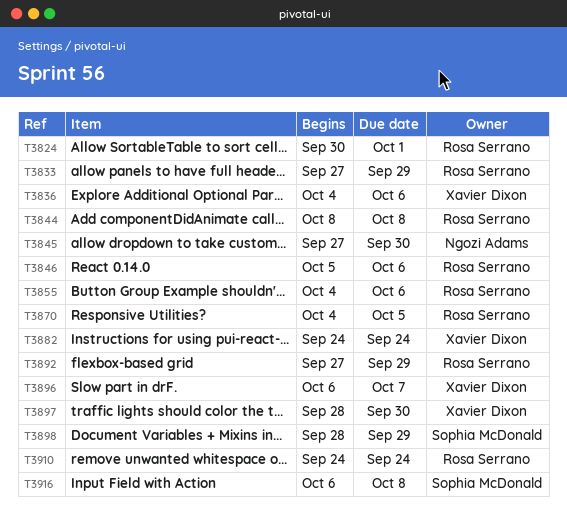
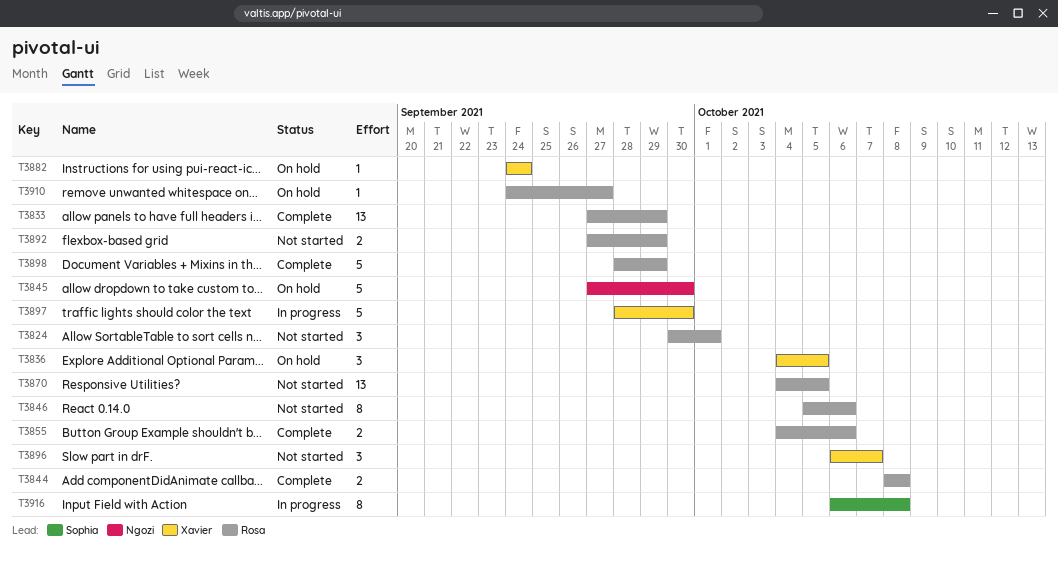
T3836, due: Oct 6 -> Oct 5
T3898, owner: Sophia McDonald -> Rosa Serrano
T3910, due: Sep 24 -> Sep 27

